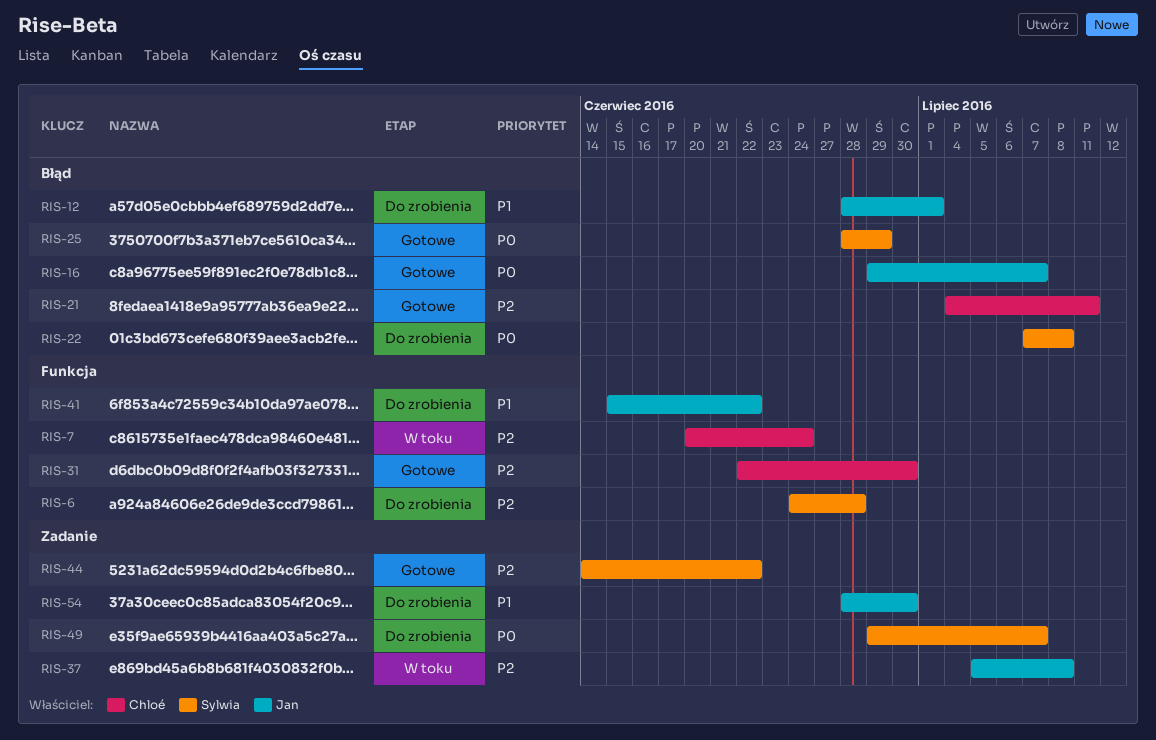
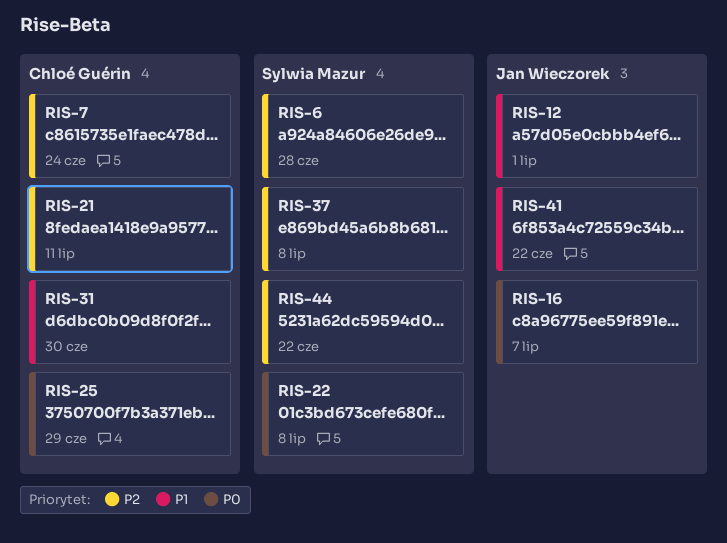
RIS-25, owner: Sylwia Mazur -> Chloé Guérin
RIS-31, priority: P2 -> P1
RIS-37, owner: Jan Wieczorek -> Sylwia Mazur
RIS-49: present -> none
RIS-54: present -> none

